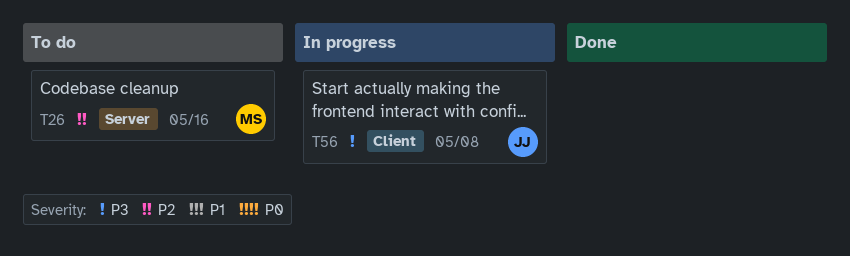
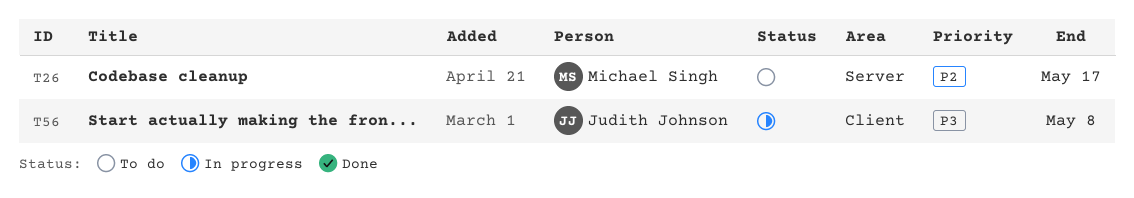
T26, due: May 16 -> May 17

